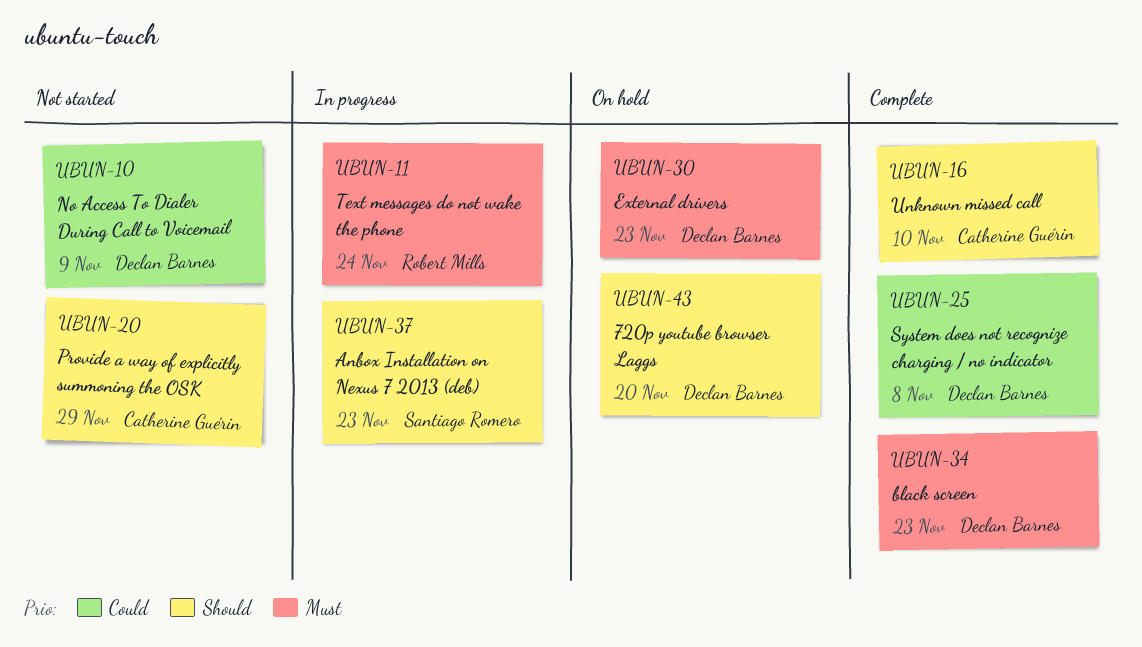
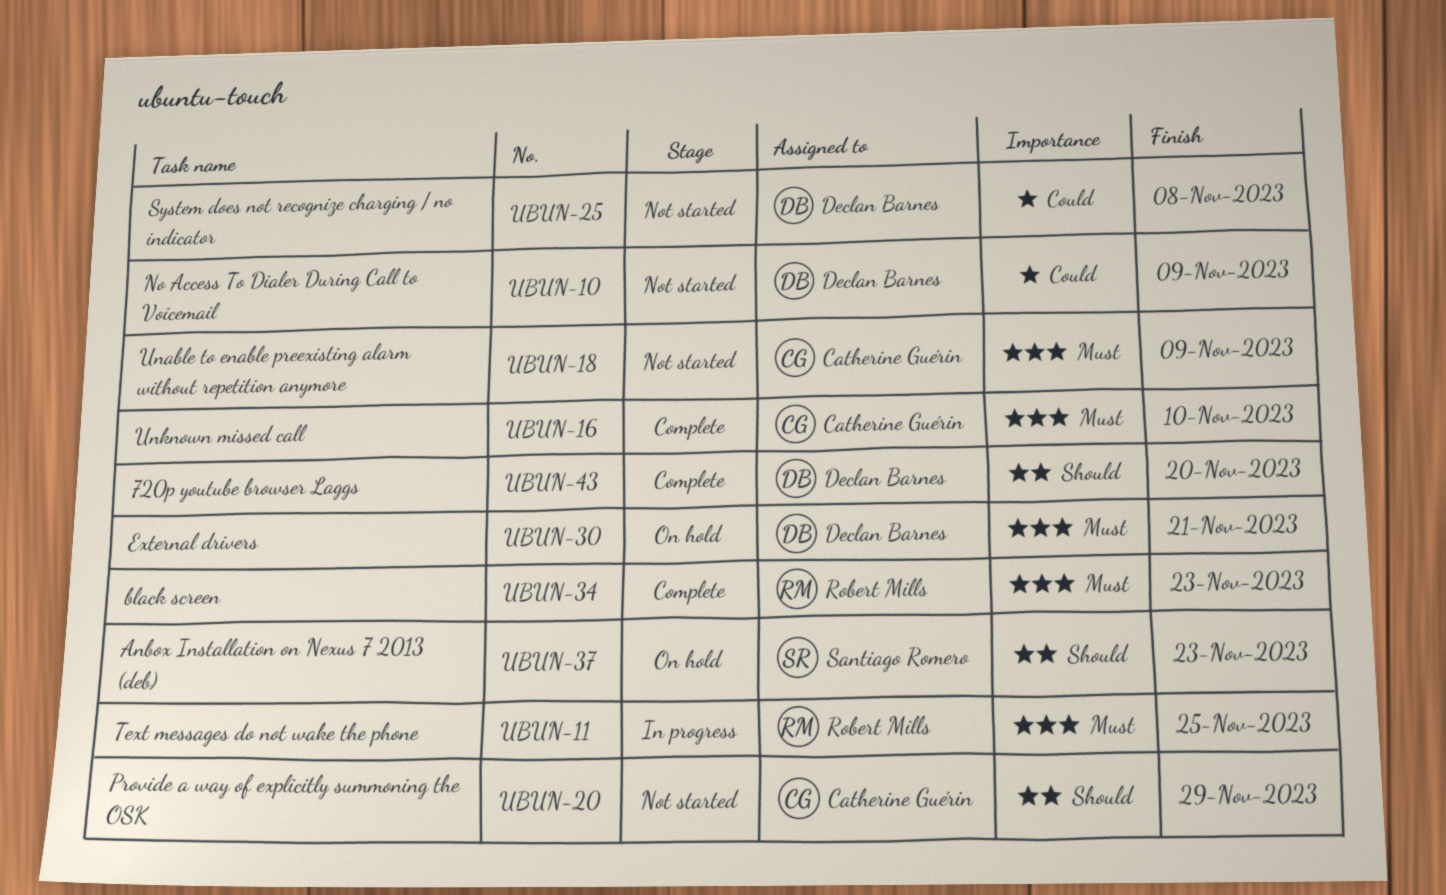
UBUN-11, due: Nov 24 -> Nov 25
UBUN-16, priority: Should -> Must
UBUN-18: none -> present
UBUN-25, status: Complete -> Not started
UBUN-30, due: Nov 23 -> Nov 21
UBUN-34, owner: Declan Barnes -> Robert Mills
UBUN-37, status: In progress -> On hold
UBUN-43, status: On hold -> Complete

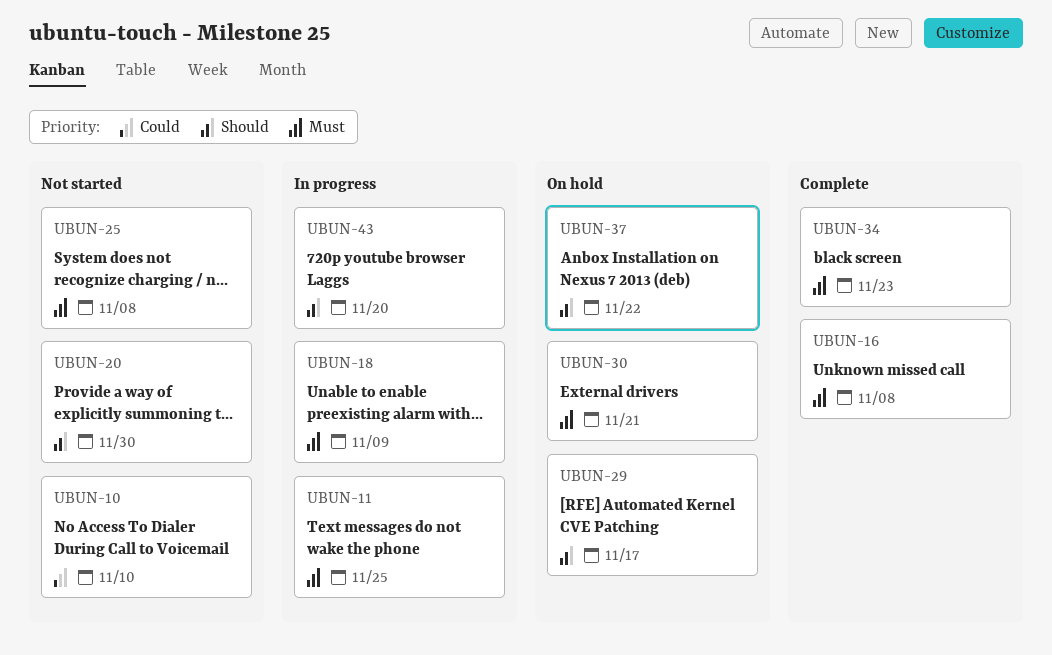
UBUN-10, due: Nov 9 -> Nov 10
UBUN-16, due: Nov 10 -> Nov 8
UBUN-18, status: Not started -> In progress
UBUN-20, due: Nov 29 -> Nov 30
UBUN-25, priority: Could -> Must
UBUN-29: none -> present
UBUN-37, due: Nov 23 -> Nov 22
UBUN-43, status: Complete -> In progress

